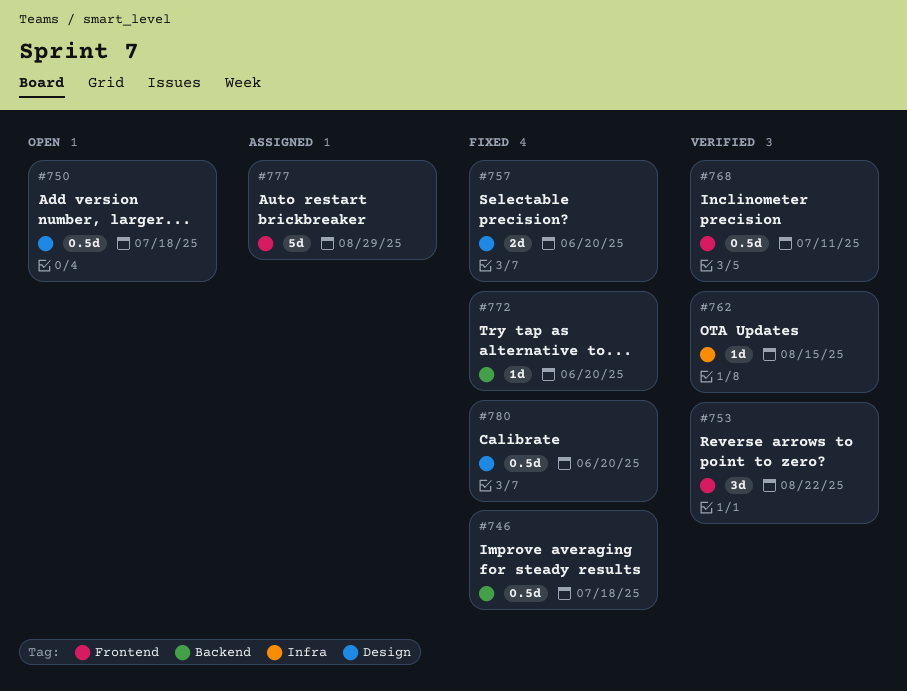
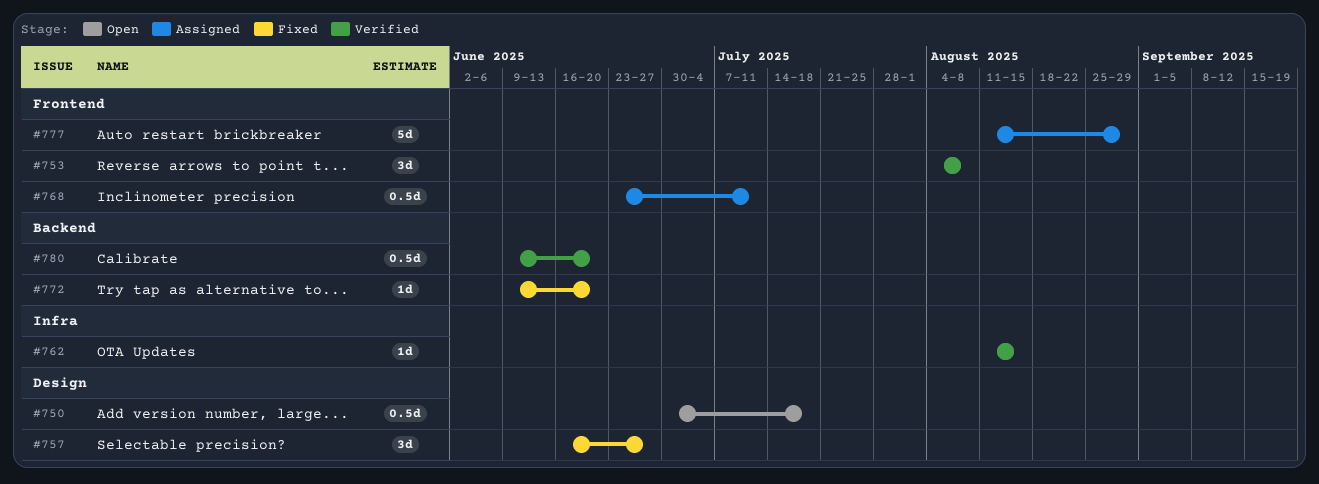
#746: present -> none
#753, due: Aug 22 -> Aug 8
#757, estimate: 2d -> 3d
#757, due: Jun 20 -> Jun 27
#768, status: Verified -> Assigned
#780, status: Fixed -> Verified
#780, label: Design -> Backend

